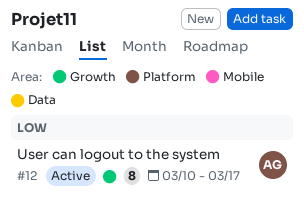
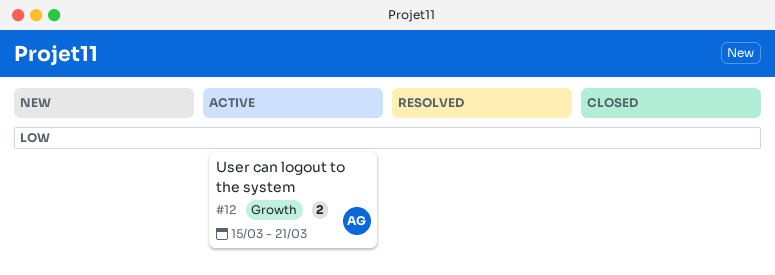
#12, estimate: 8 -> 2
#12, start: Mar 10 -> Mar 15
#12, due: Mar 17 -> Mar 21

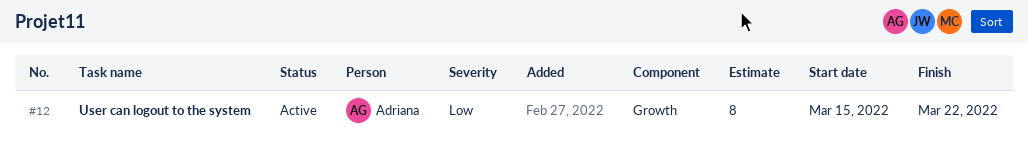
#12, estimate: 2 -> 8
#12, due: Mar 21 -> Mar 22

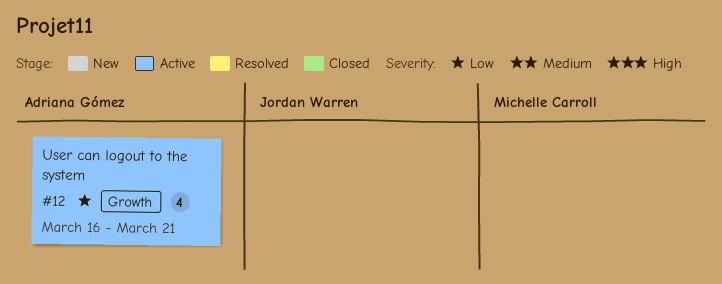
#12, estimate: 8 -> 4
#12, start: Mar 15 -> Mar 16
#12, due: Mar 22 -> Mar 21

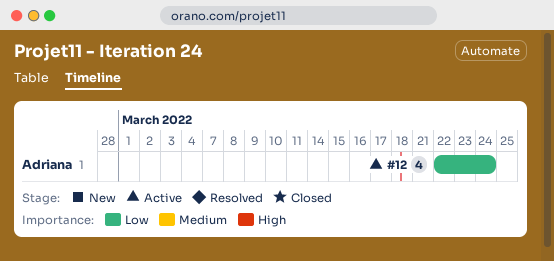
#12, start: Mar 16 -> Mar 22
#12, due: Mar 21 -> Mar 24

